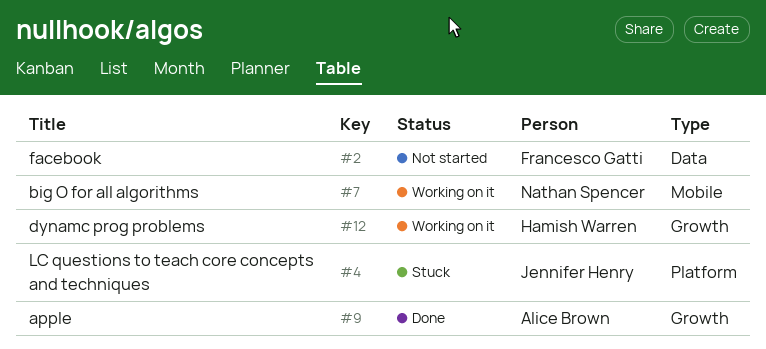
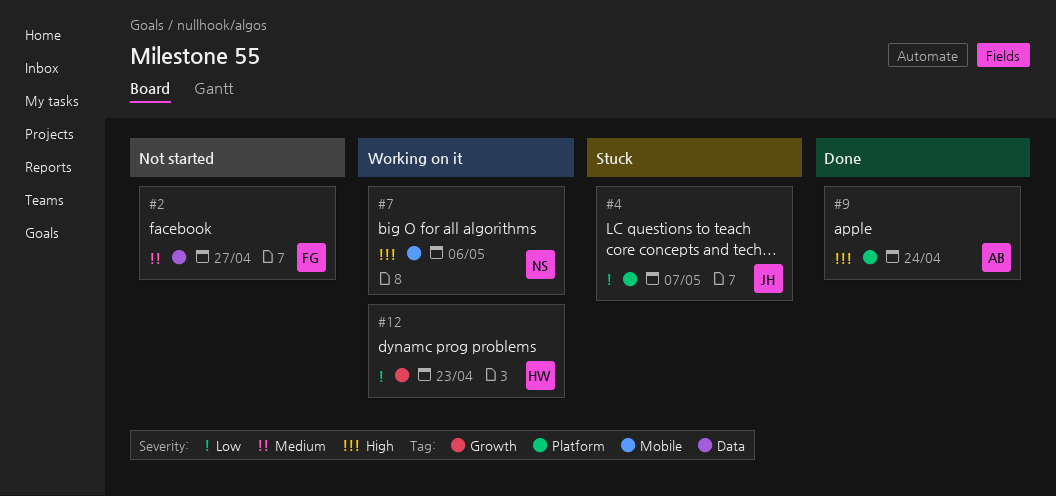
#9, label: Growth -> Platform

